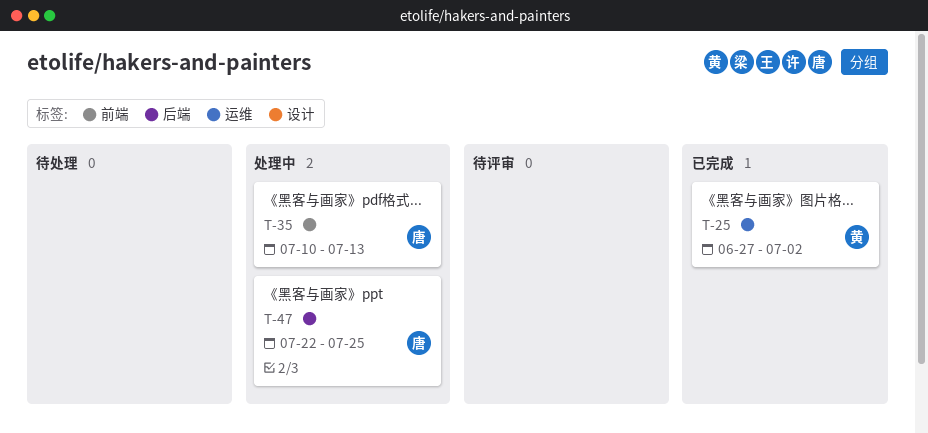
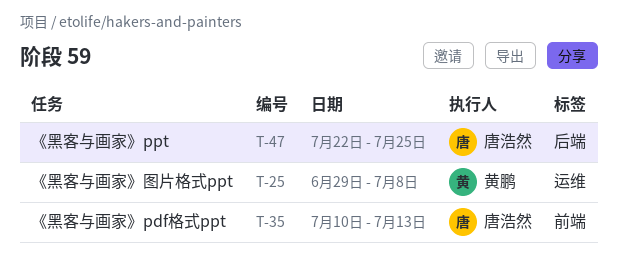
T-25, start: Jun 27 -> Jun 29
T-25, due: Jul 2 -> Jul 8

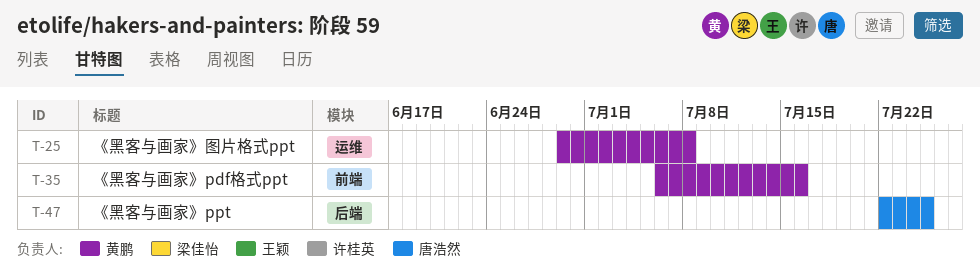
T-35, owner: 唐浩然 -> 黄鹏
T-35, start: Jul 10 -> Jul 6
T-35, due: Jul 13 -> Jul 16

